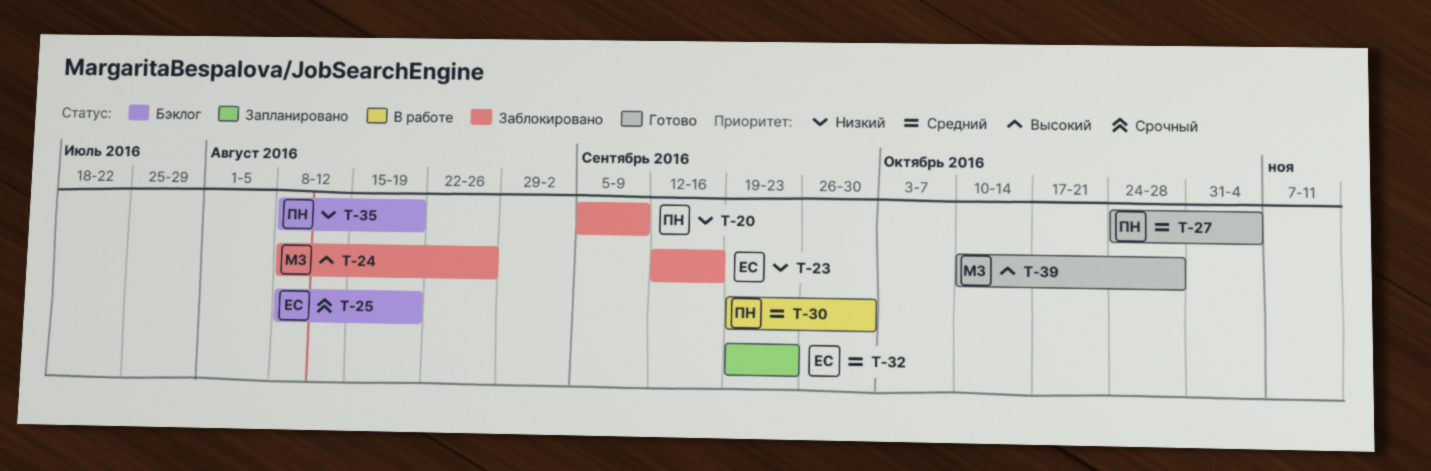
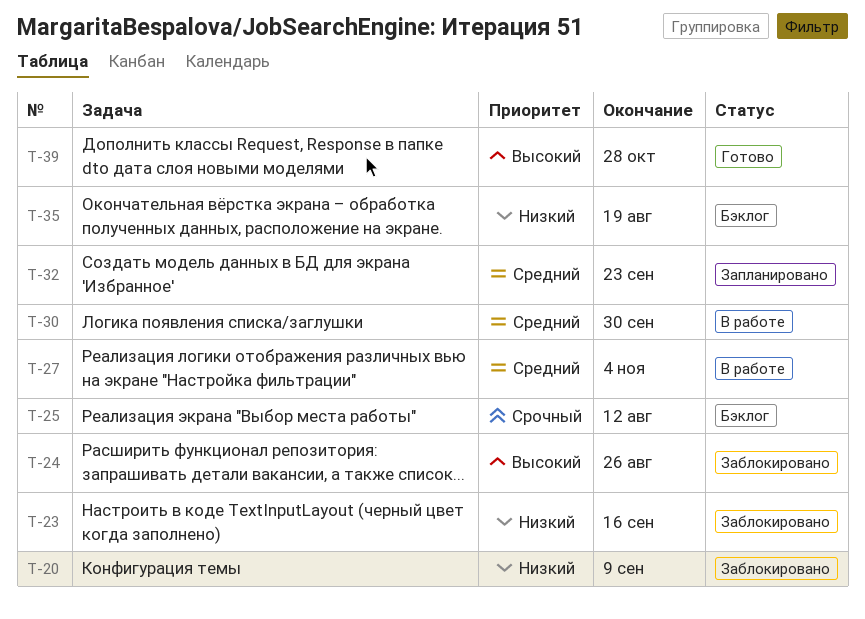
T-25, due: Aug 19 -> Aug 12
T-27, status: Готово -> В работе

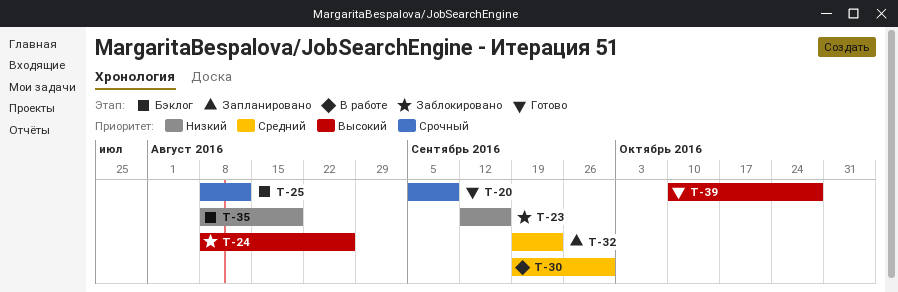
T-20, status: Заблокировано -> Готово
T-20, priority: Низкий -> Срочный
T-27: present -> none

